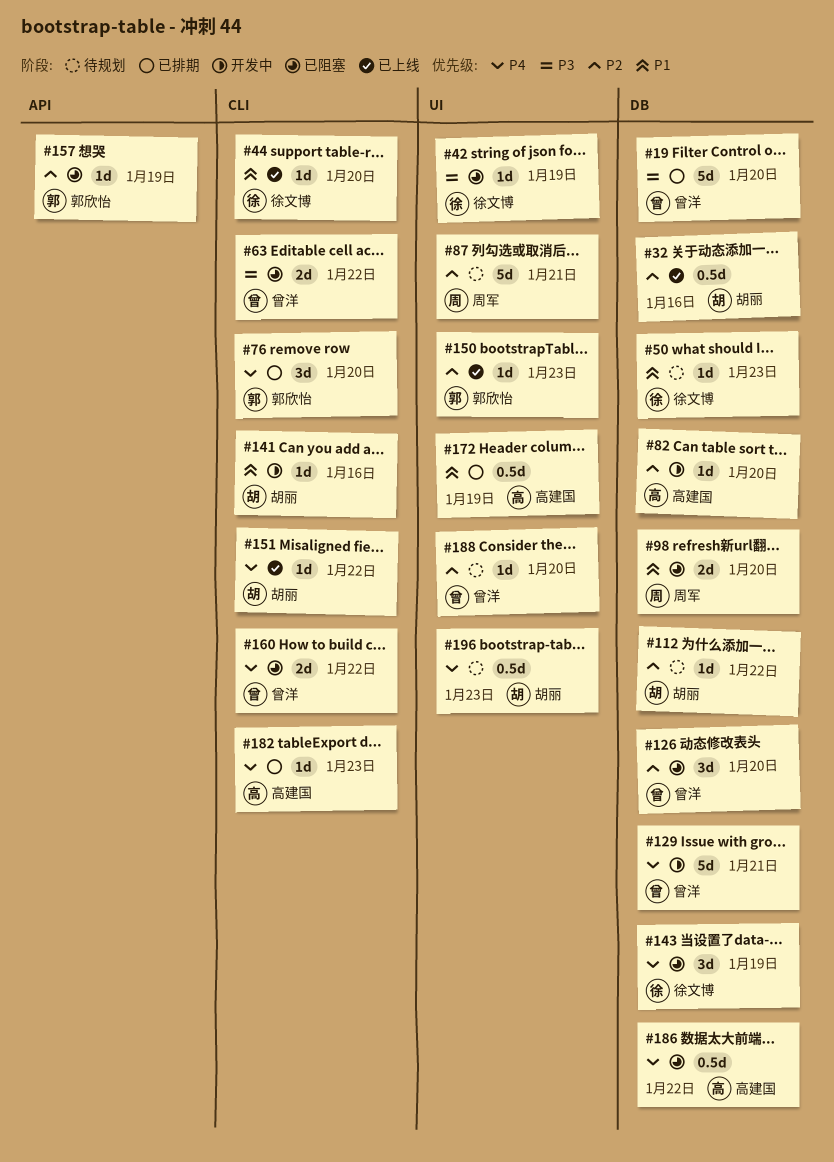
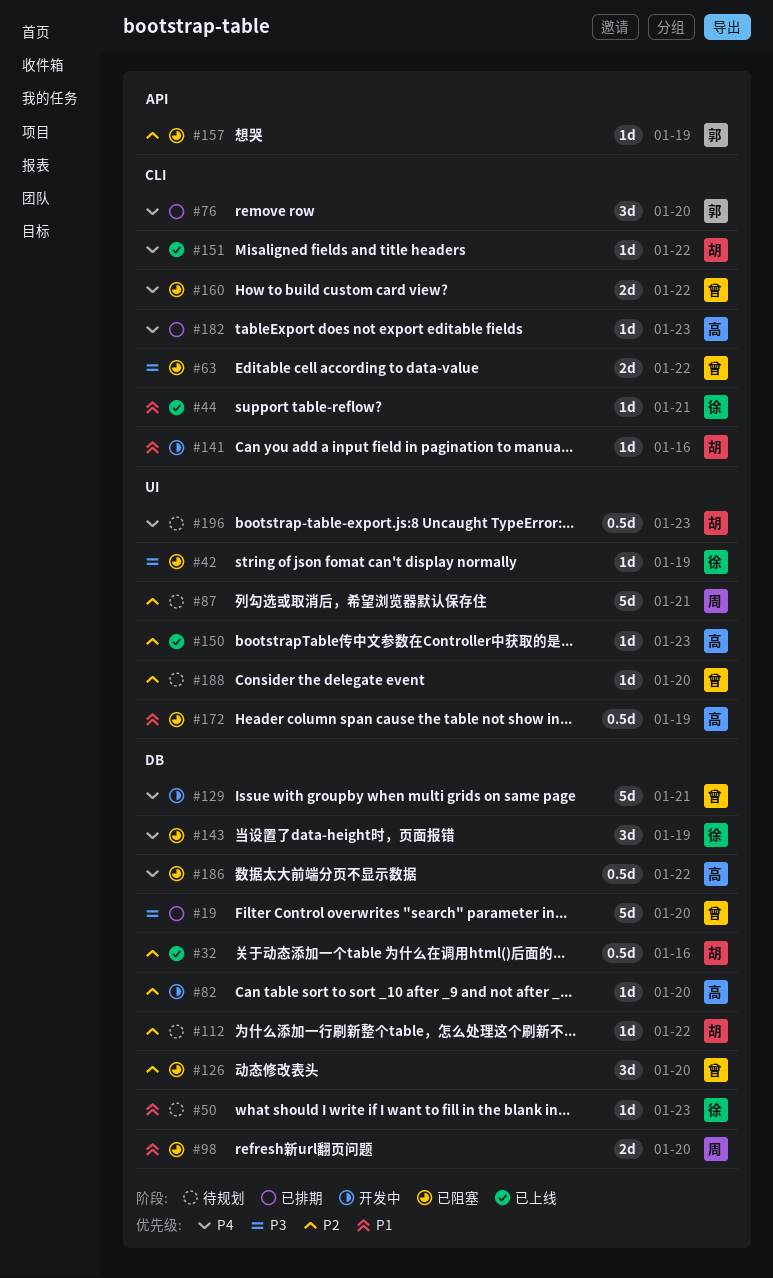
#44, due: Jan 20 -> Jan 21
#150, owner: 郭欣怡 -> 高建国
#172, status: 已排期 -> 已阻塞

